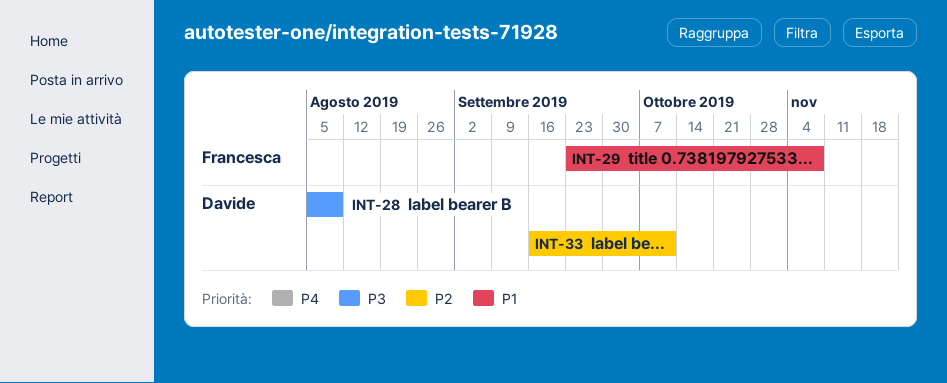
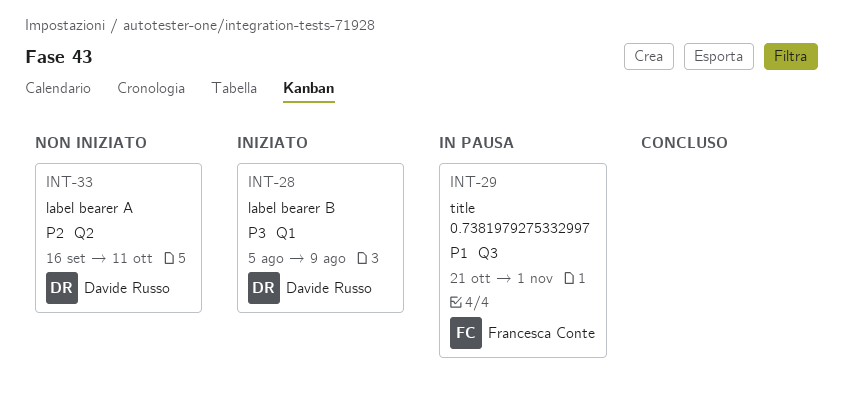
INT-29, start: Sep 23 -> Oct 21
INT-29, due: Nov 8 -> Nov 1

